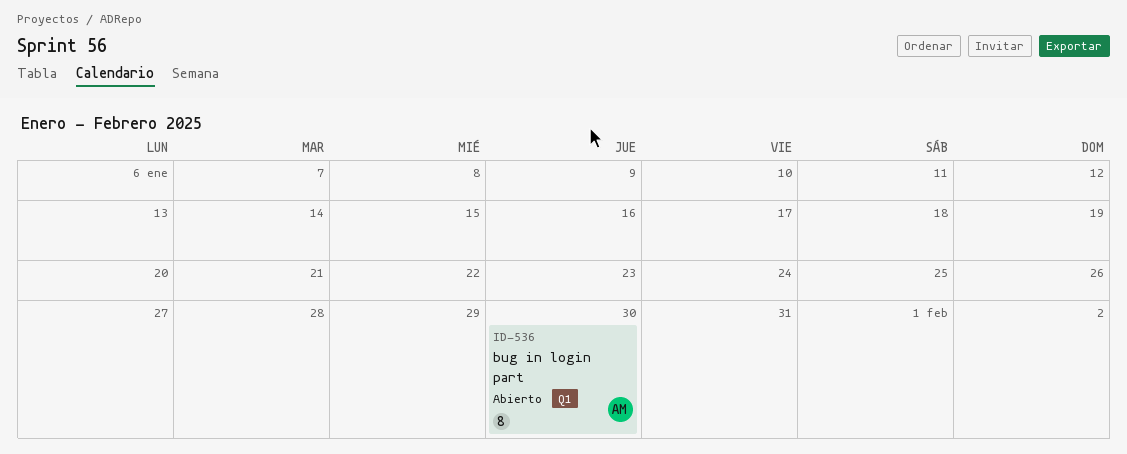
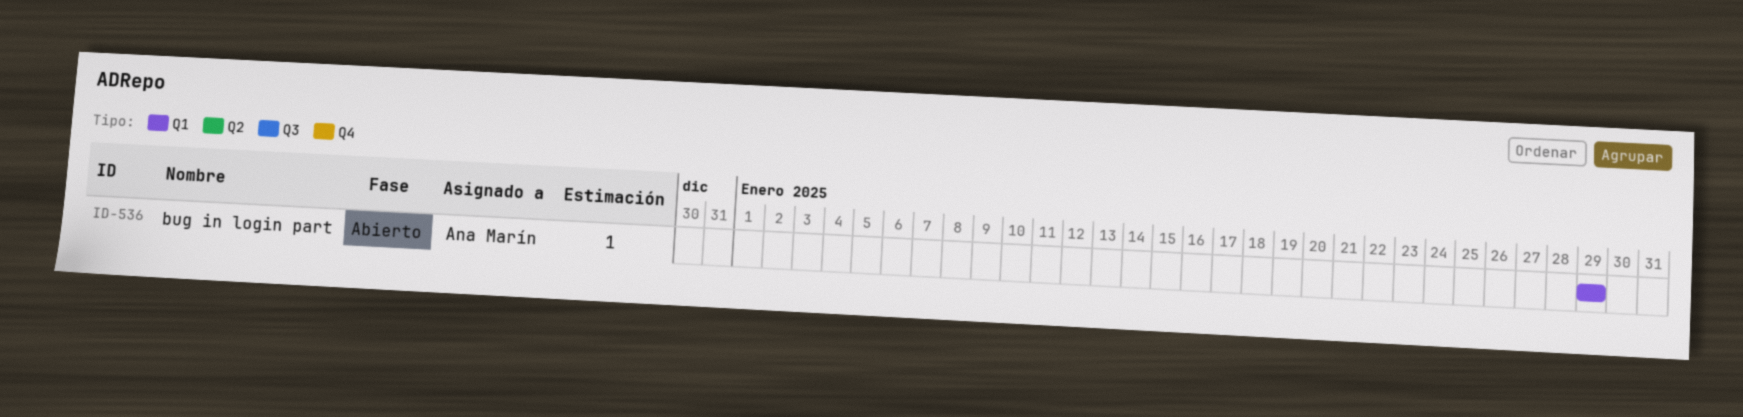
ID-536, estimate: 8 -> 1
ID-536, due: Jan 30 -> Jan 29

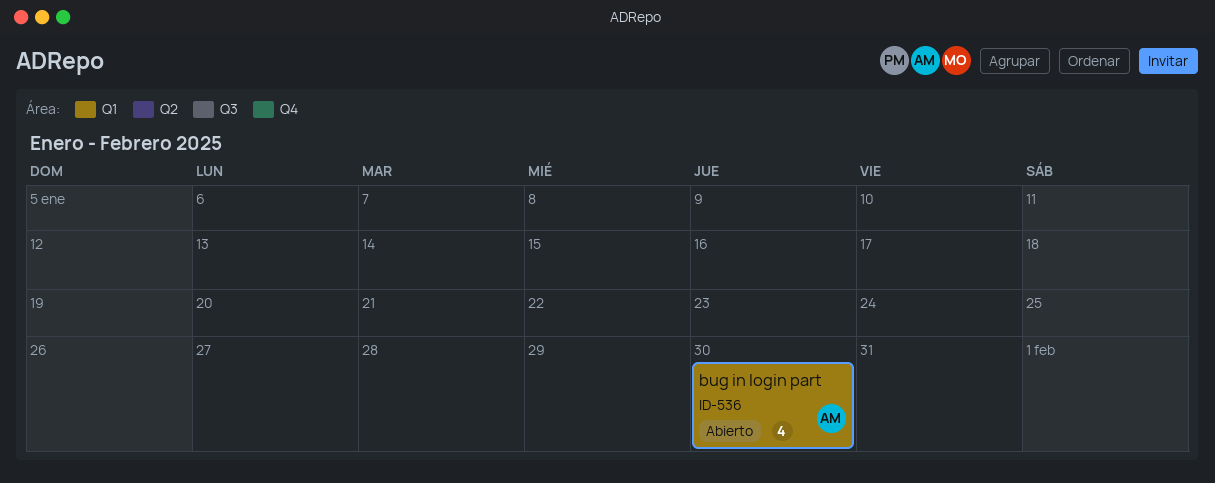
ID-536, estimate: 1 -> 4
ID-536, due: Jan 29 -> Jan 30

